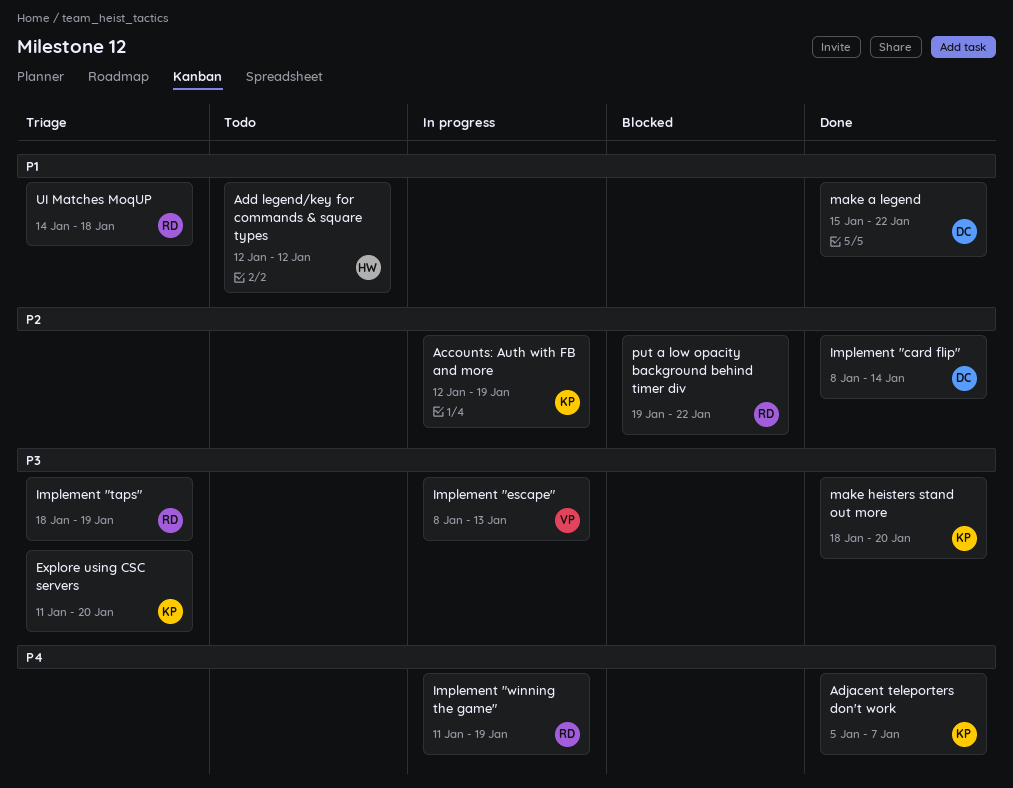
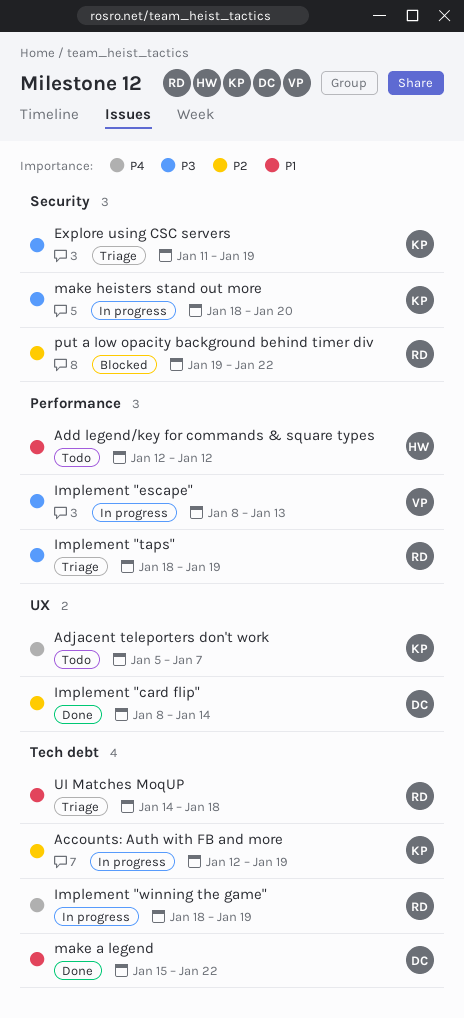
Adjacent teleporters don't work, status: Done -> Todo
Explore using CSC servers, due: Jan 20 -> Jan 19
Implement "winning the game", start: Jan 11 -> Jan 18
make heisters stand out more, status: Done -> In progress

